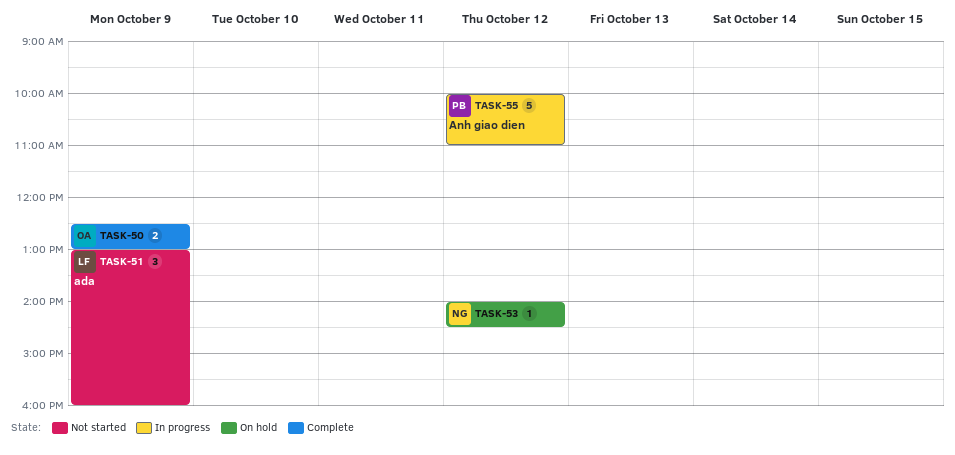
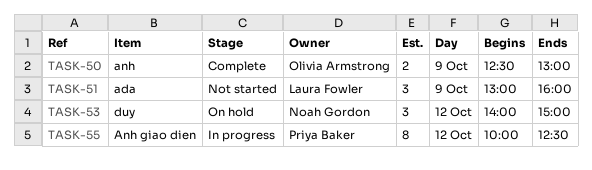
TASK-53, estimate: 1 -> 3
TASK-53, ends: 14:30 -> 15:00
TASK-55, estimate: 5 -> 8
TASK-55, ends: 11:00 -> 12:30

